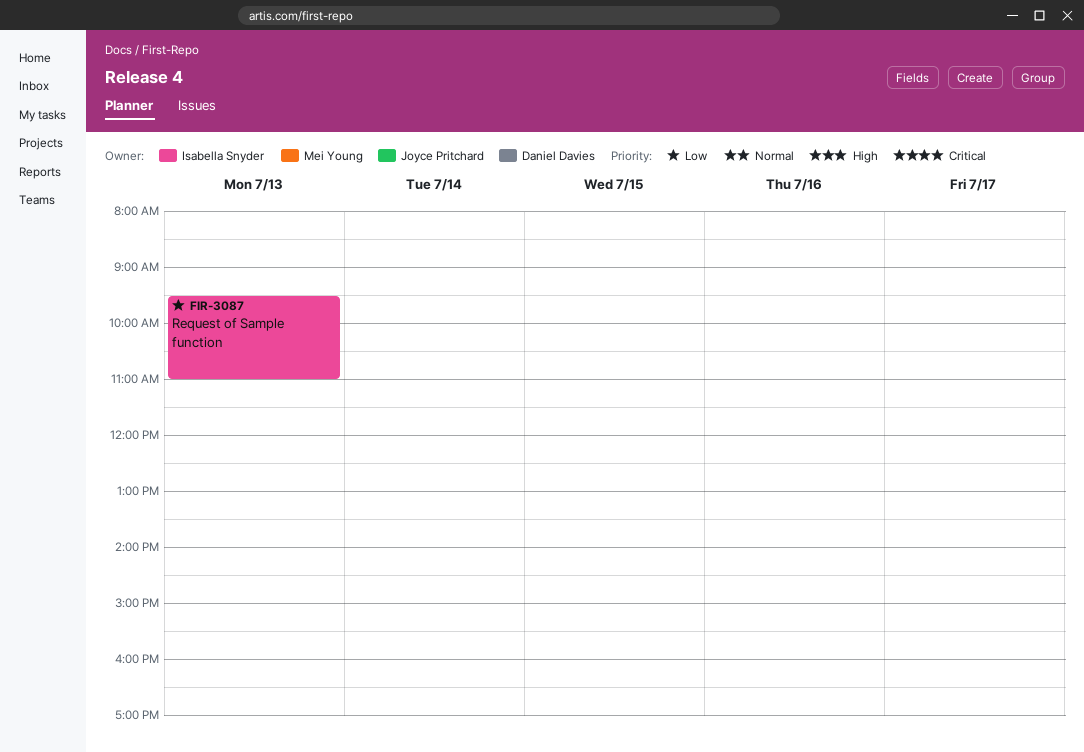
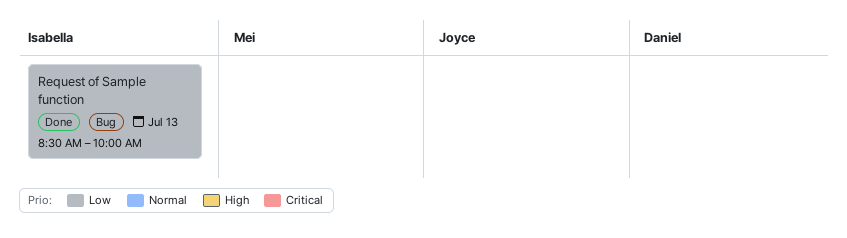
Request of Sample function, begins: 09:30 -> 08:30
Request of Sample function, ends: 11:00 -> 10:00

